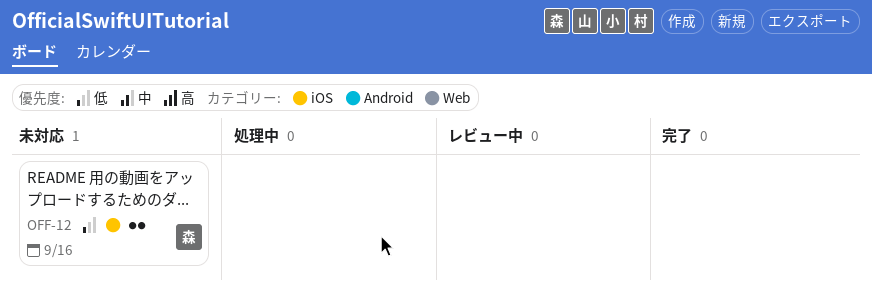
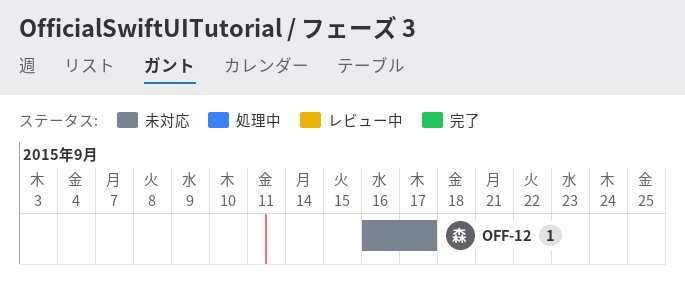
OFF-12, estimate: 2 -> 1
OFF-12, due: Sep 16 -> Sep 17

